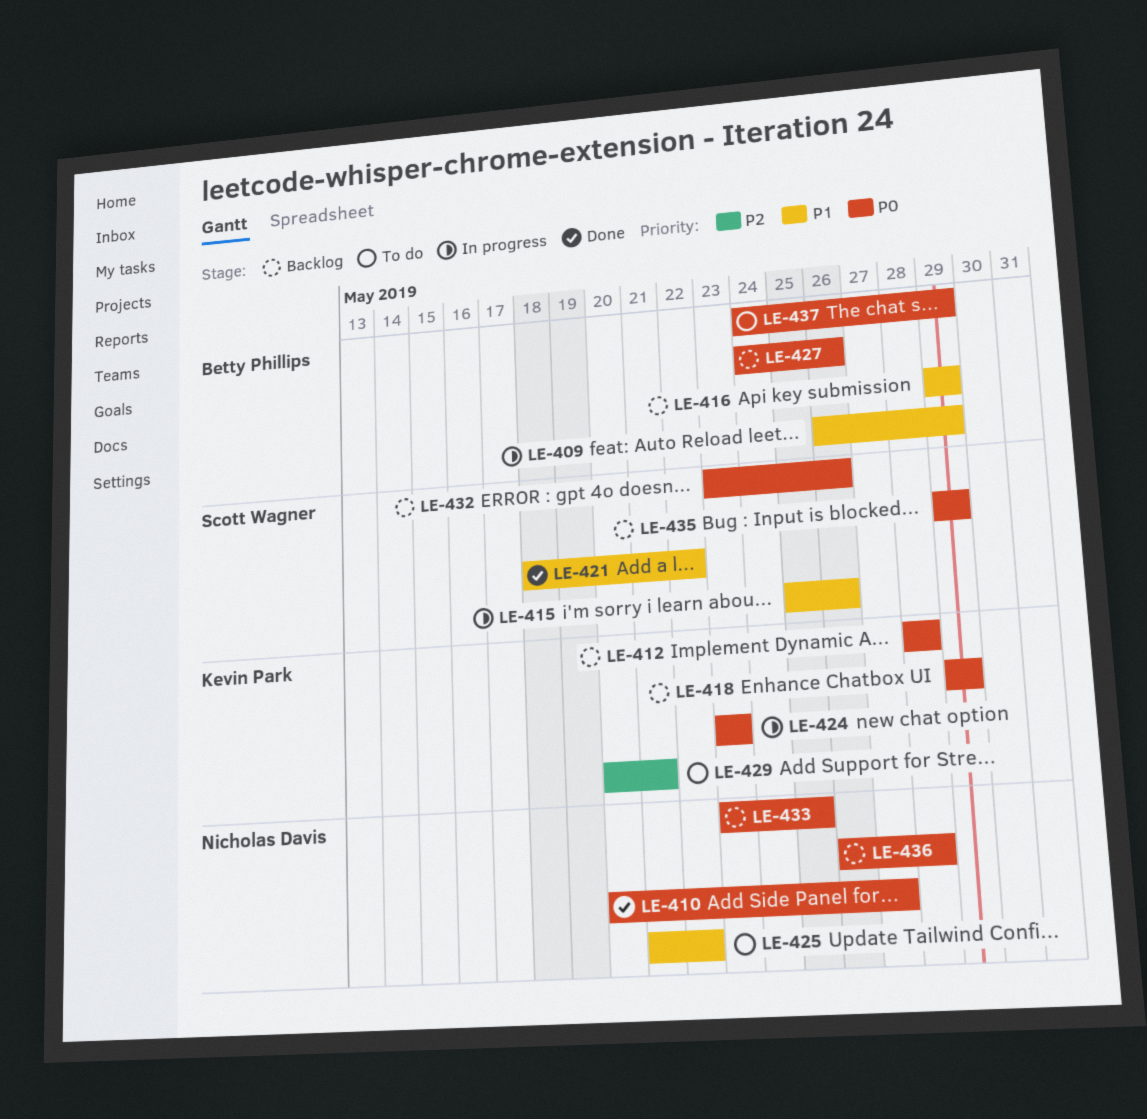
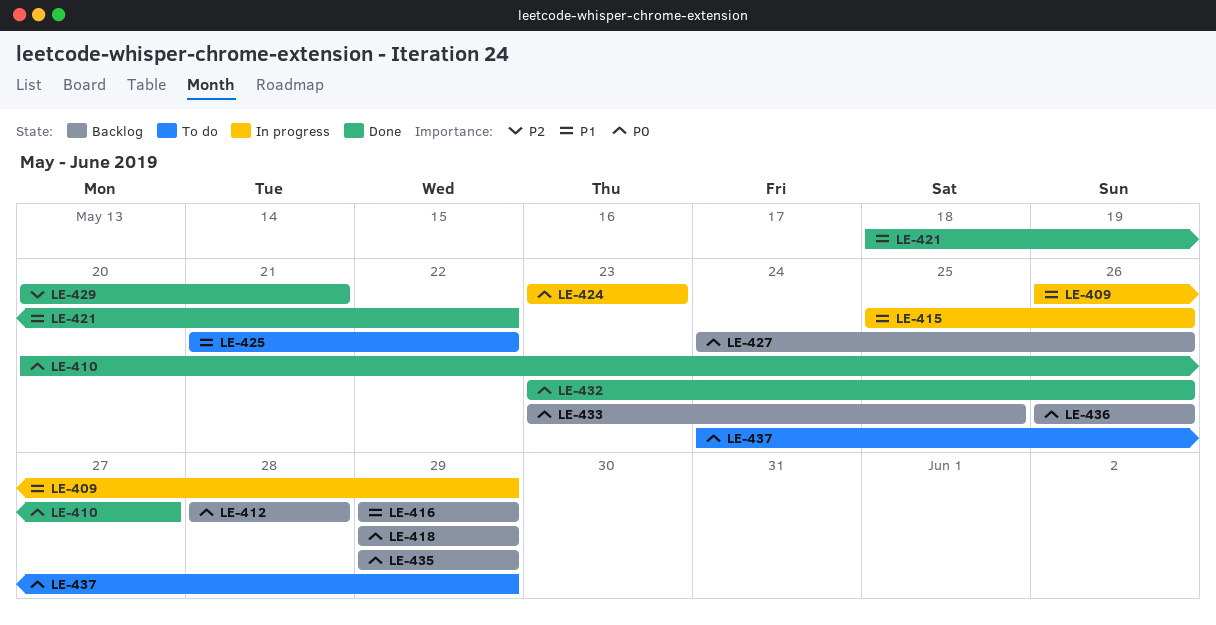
LE-429, status: To do -> Done
LE-432, status: Backlog -> Done
LE-436, due: May 28 -> May 26

